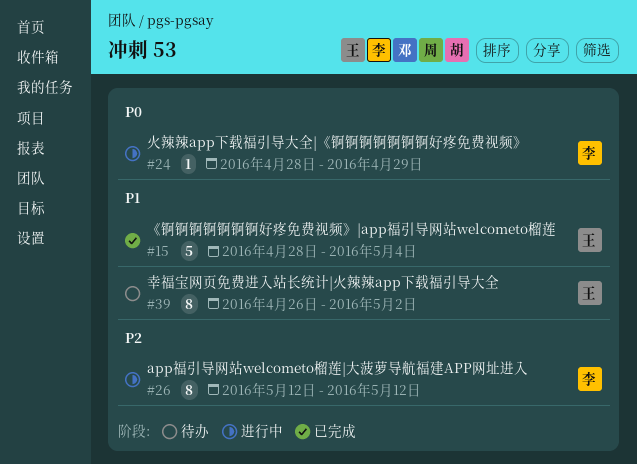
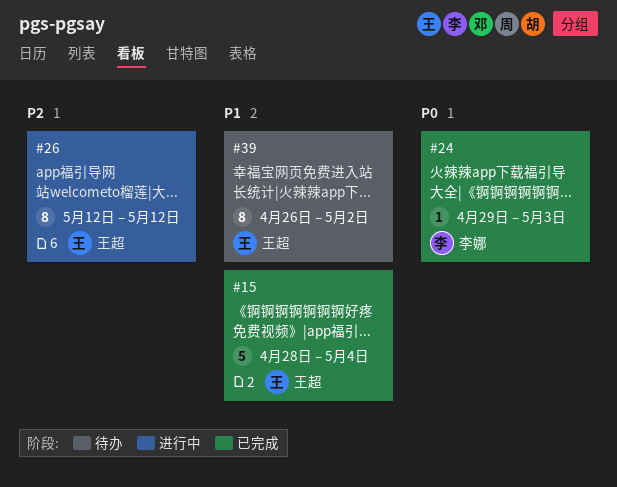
#24, status: 进行中 -> 已完成
#24, start: Apr 28 -> Apr 29
#24, due: Apr 29 -> May 3
#26, owner: 李娜 -> 王超

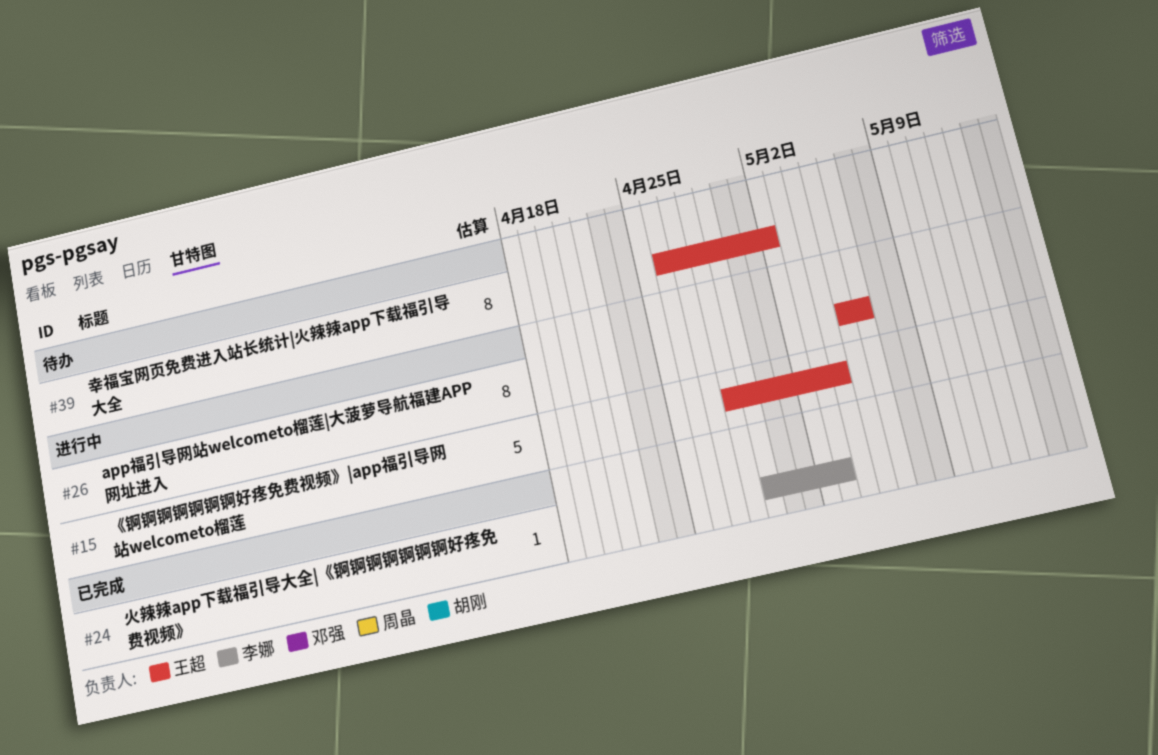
#15, status: 已完成 -> 进行中
#26, start: May 12 -> May 5
#26, due: May 12 -> May 6

